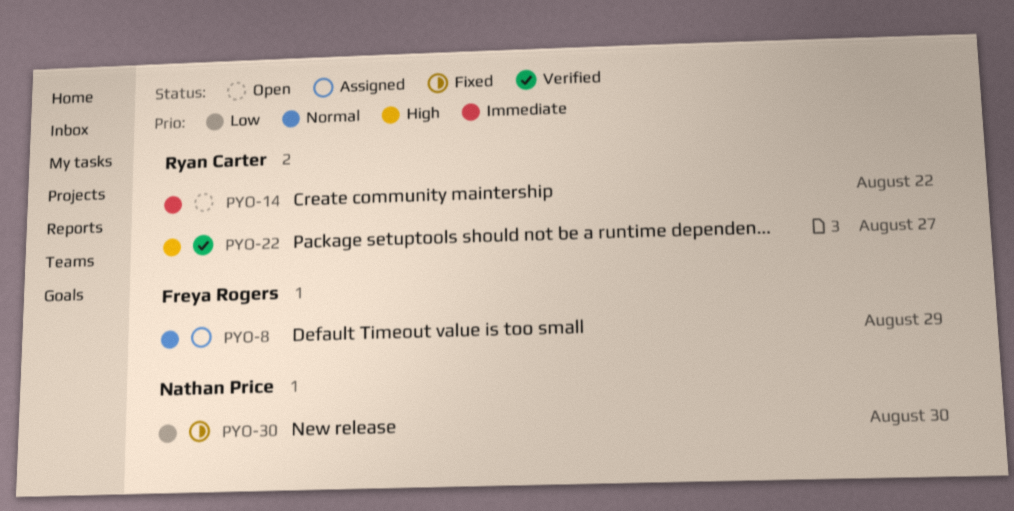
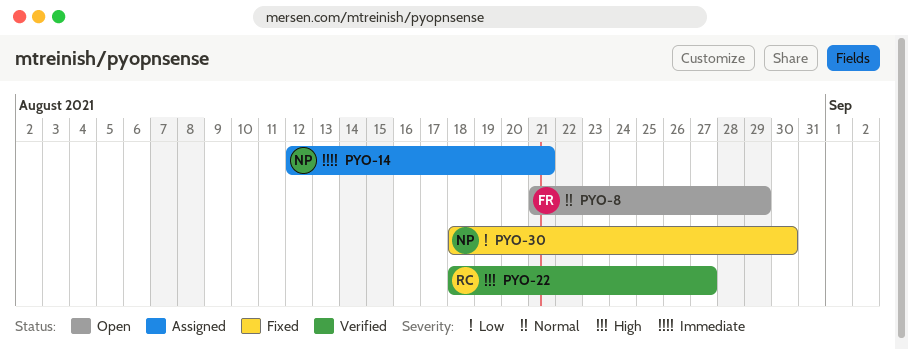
PYO-8, status: Assigned -> Open
PYO-14, status: Open -> Assigned
PYO-14, owner: Ryan Carter -> Nathan Price
PYO-14, due: Aug 22 -> Aug 21

